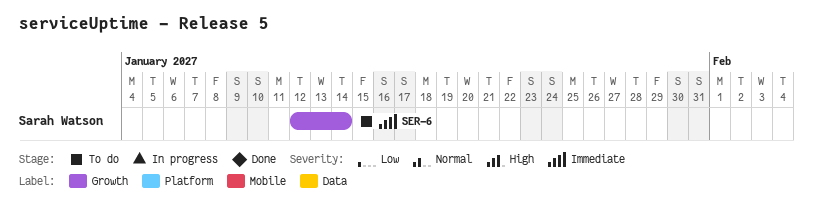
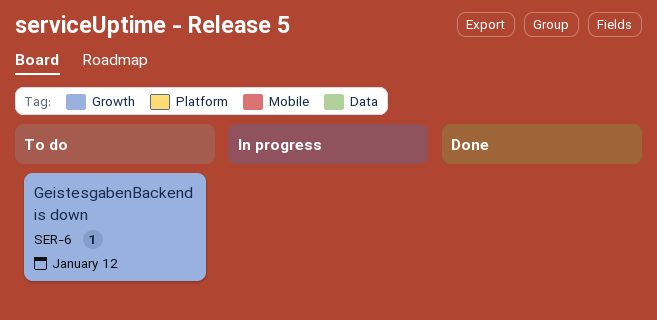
SER-6, due: Jan 14 -> Jan 12

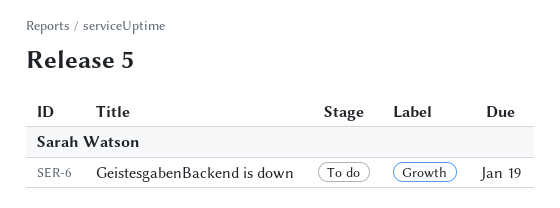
SER-6, due: Jan 12 -> Jan 19

